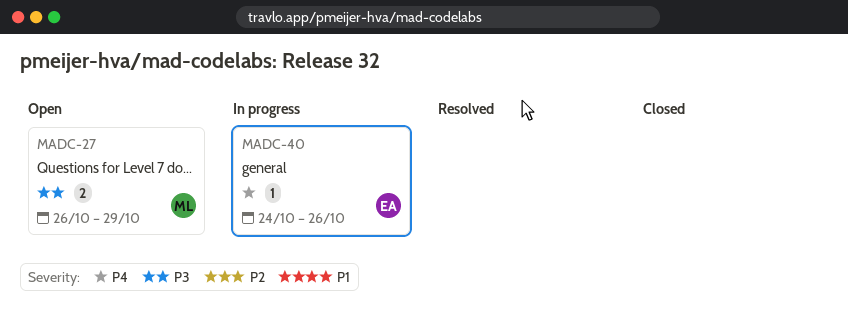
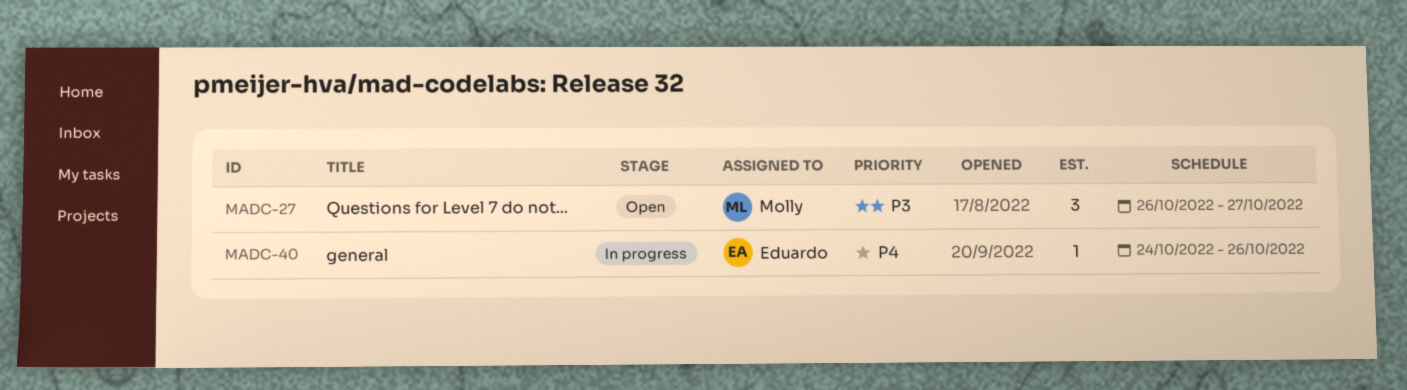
MADC-27, estimate: 2 -> 3
MADC-27, due: Oct 29 -> Oct 27

